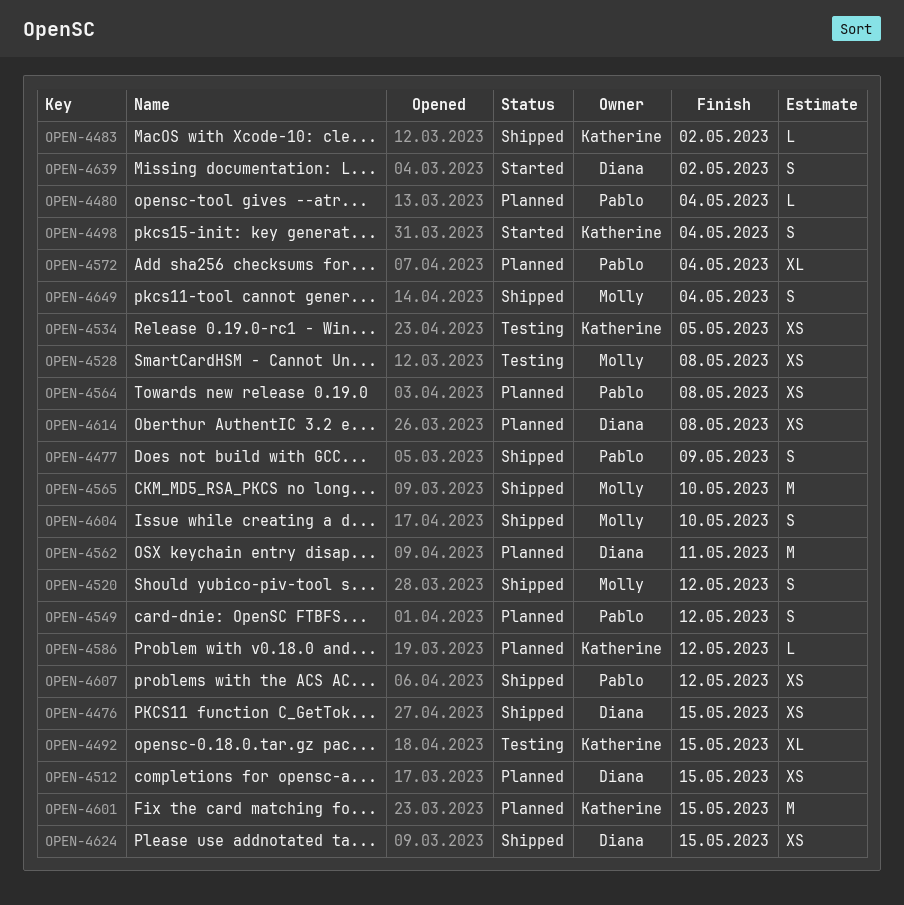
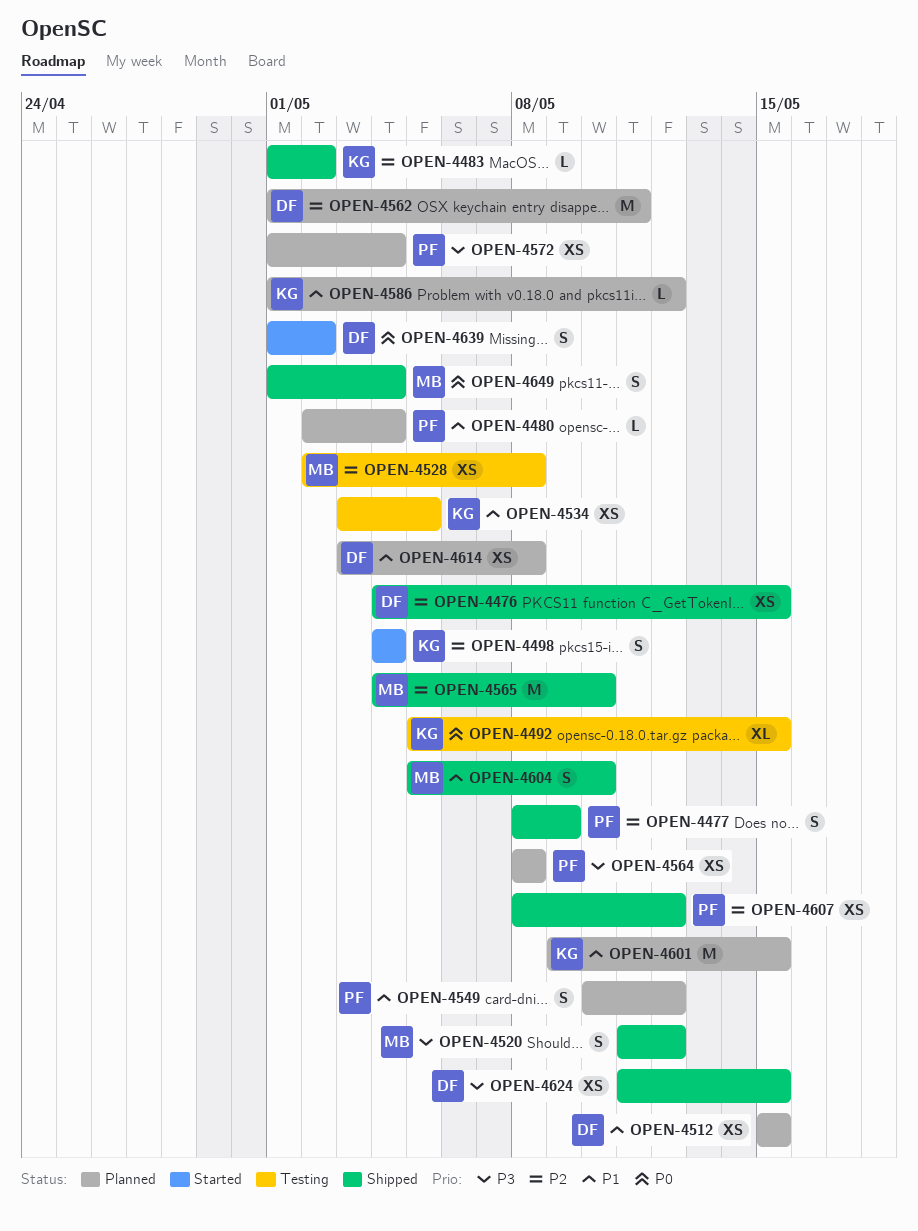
OPEN-4572, estimate: XL -> XS

